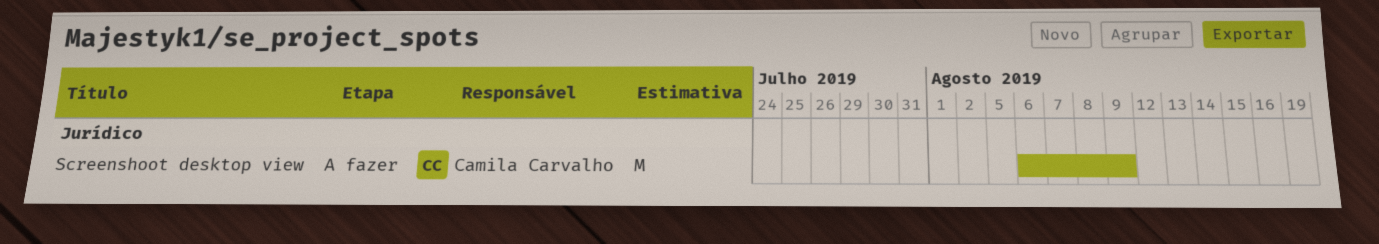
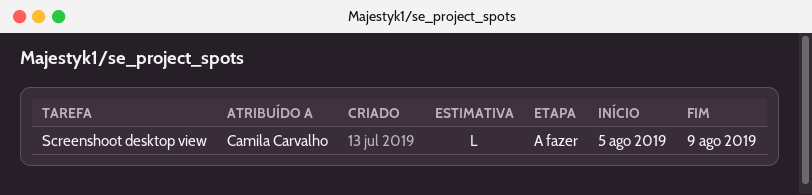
Screenshoot desktop view, estimate: M -> L
Screenshoot desktop view, start: Aug 6 -> Aug 5

